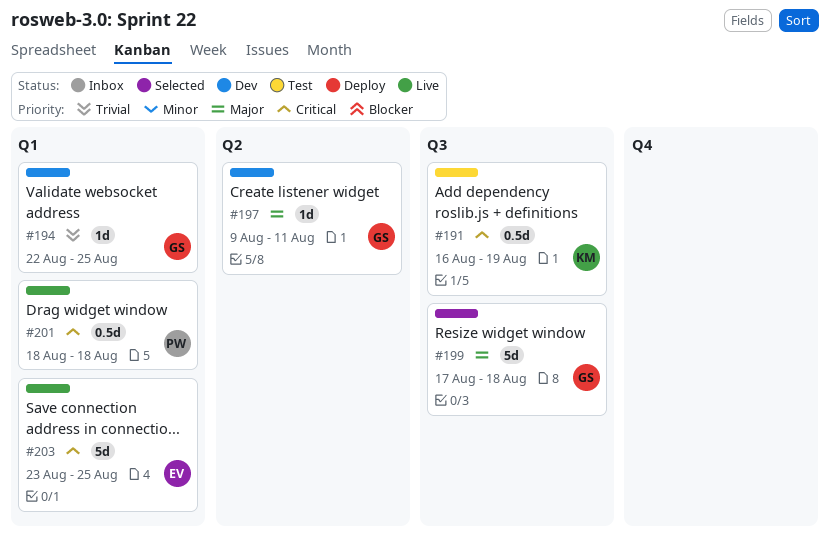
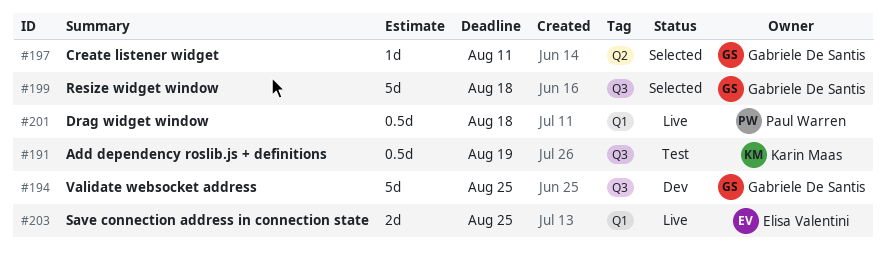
#194, label: Q1 -> Q3
#194, estimate: 1d -> 5d
#197, status: Dev -> Selected
#203, estimate: 5d -> 2d

